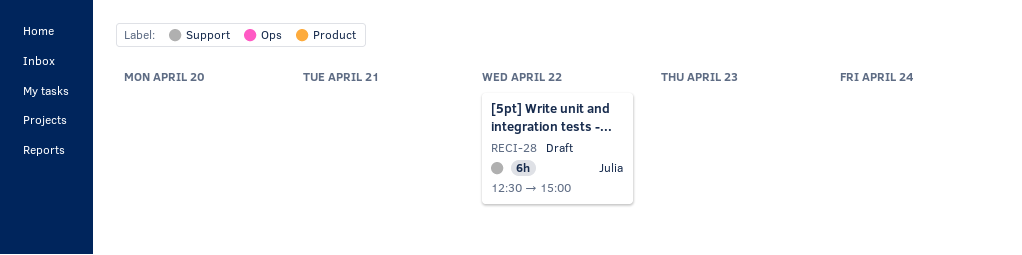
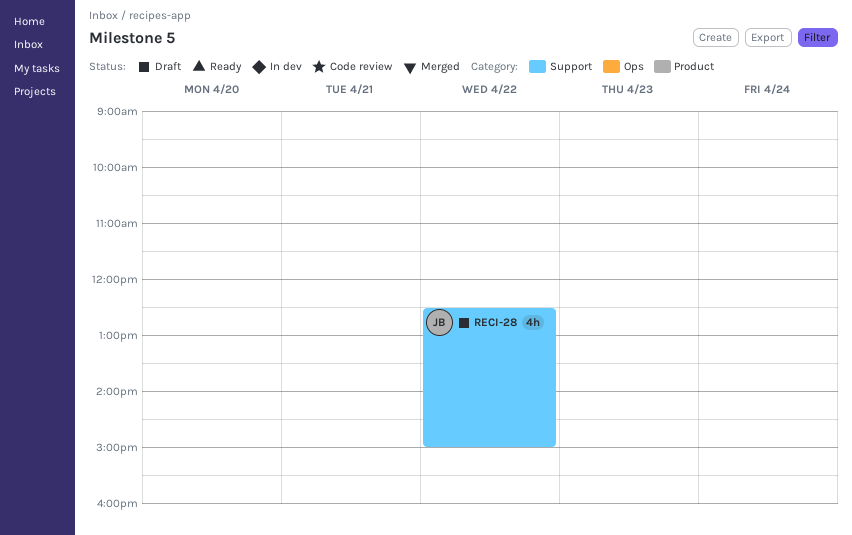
RECI-28, estimate: 6h -> 4h

